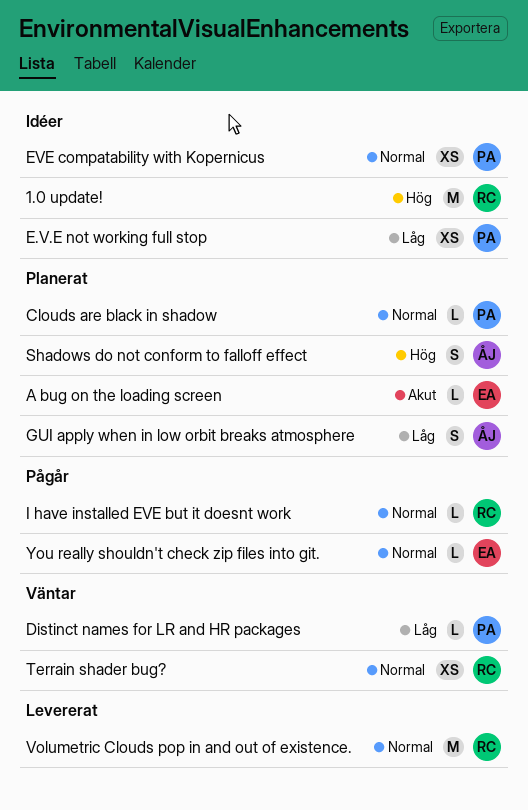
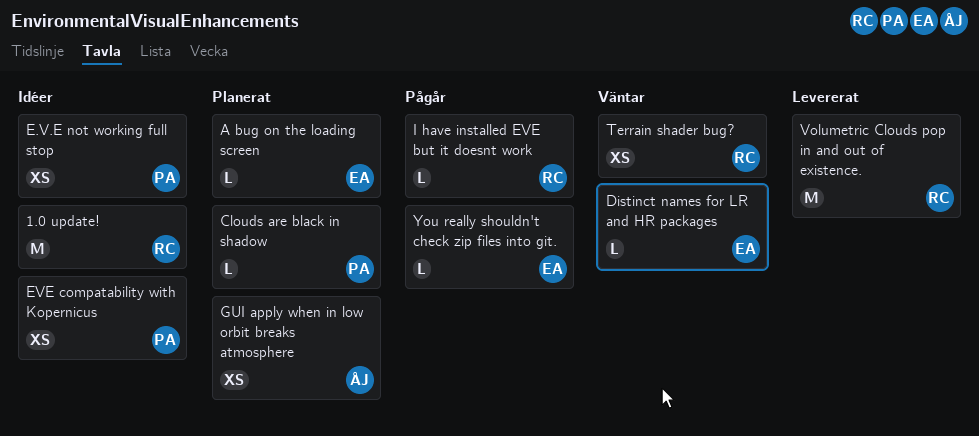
Distinct names for LR and HR packages, owner: PA -> EA
GUI apply when in low orbit breaks atmosphere, estimate: S -> XS
Shadows do not conform to falloff effect: present -> none

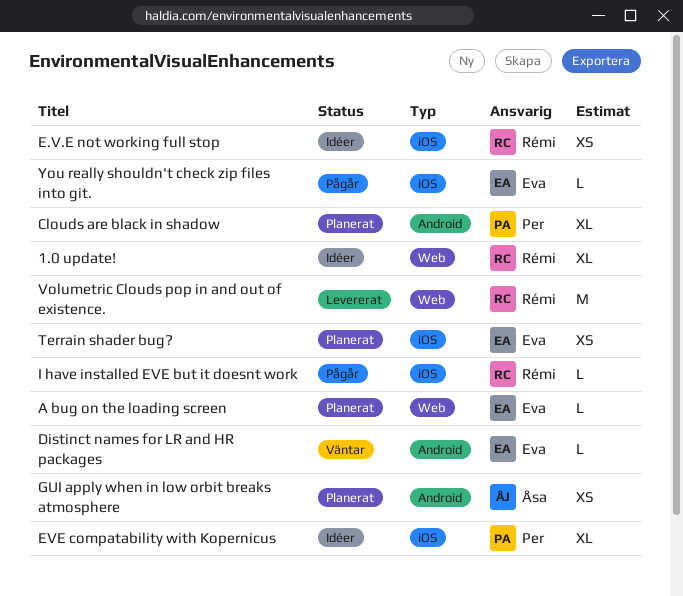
1.0 update!, estimate: M -> XL
Clouds are black in shadow, estimate: L -> XL
E.V.E not working full stop, owner: Per -> Rémi
EVE compatability with Kopernicus, estimate: XS -> XL
Terrain shader bug?, status: Väntar -> Planerat
Terrain shader bug?, owner: Rémi -> Eva

